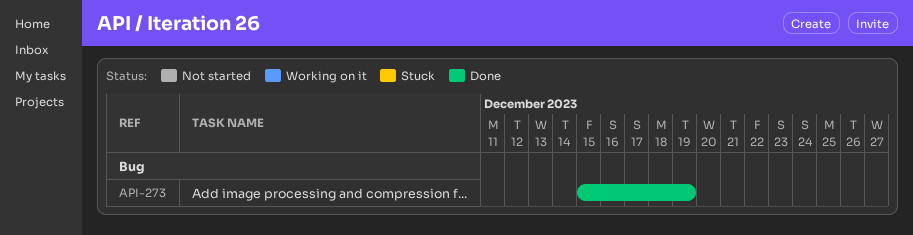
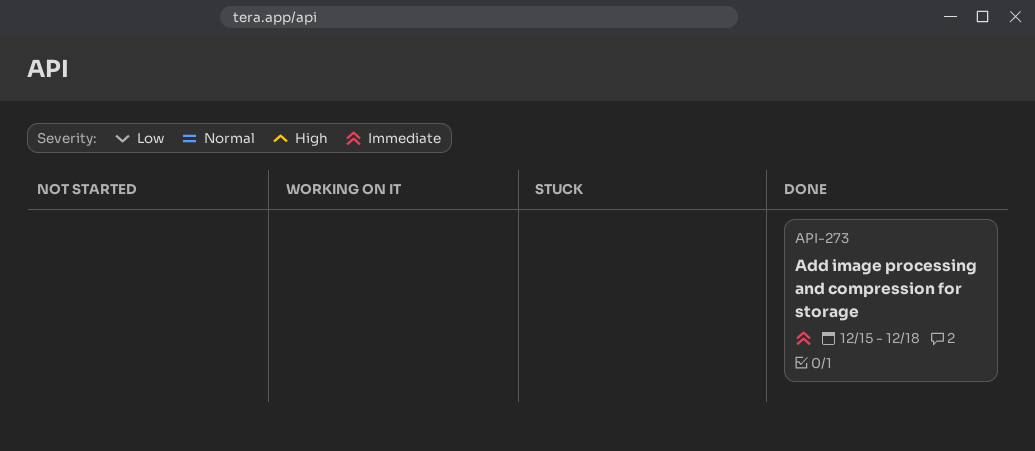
API-273, due: Dec 19 -> Dec 18

